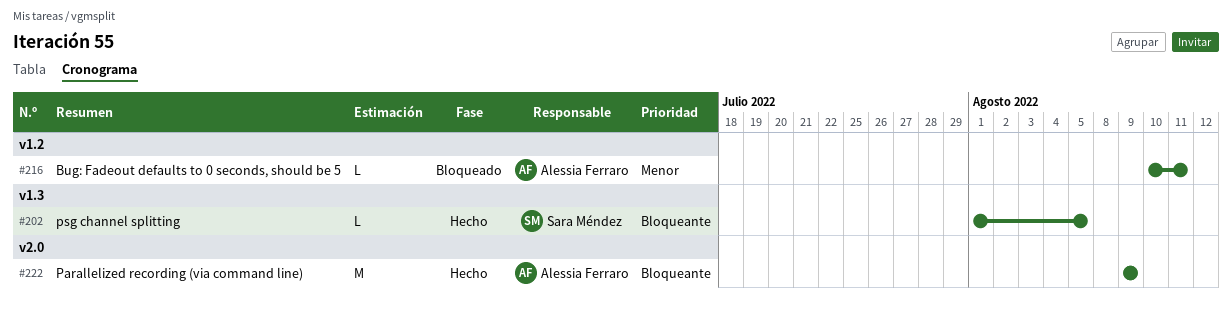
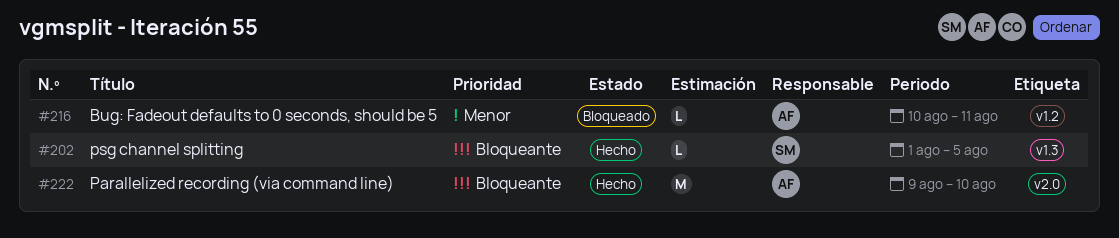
#222, due: Aug 9 -> Aug 10

